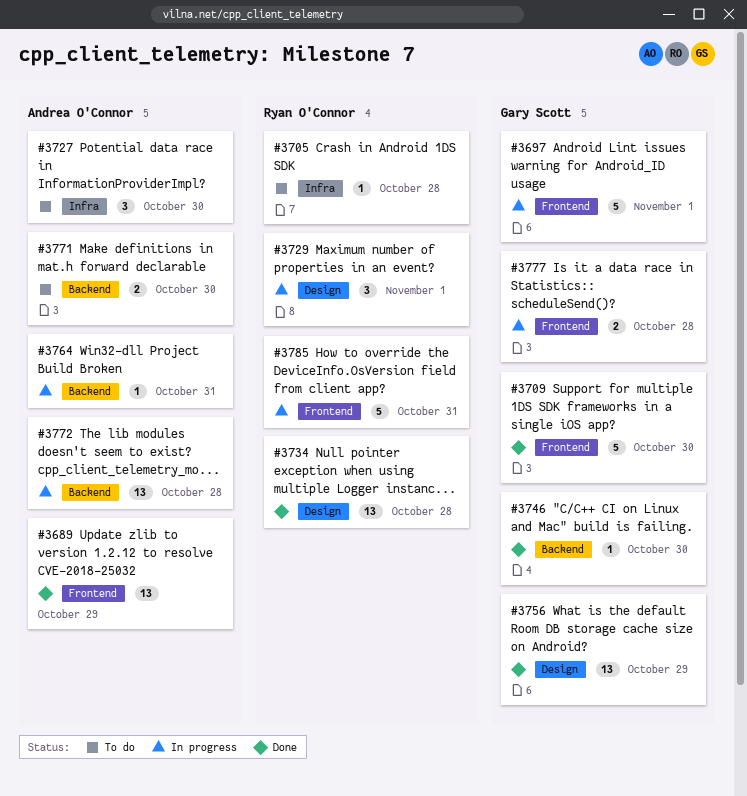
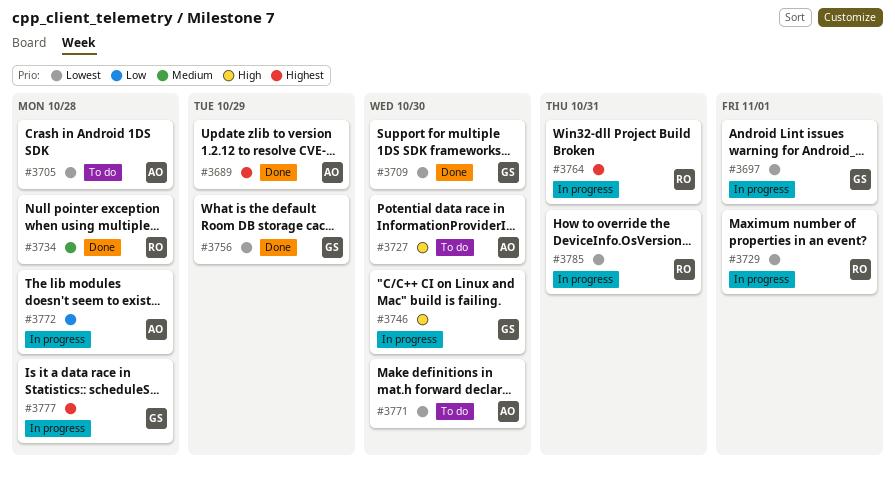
#3705, owner: Ryan O'Connor -> Andrea O'Connor
#3746, status: Done -> In progress
#3764, owner: Andrea O'Connor -> Ryan O'Connor

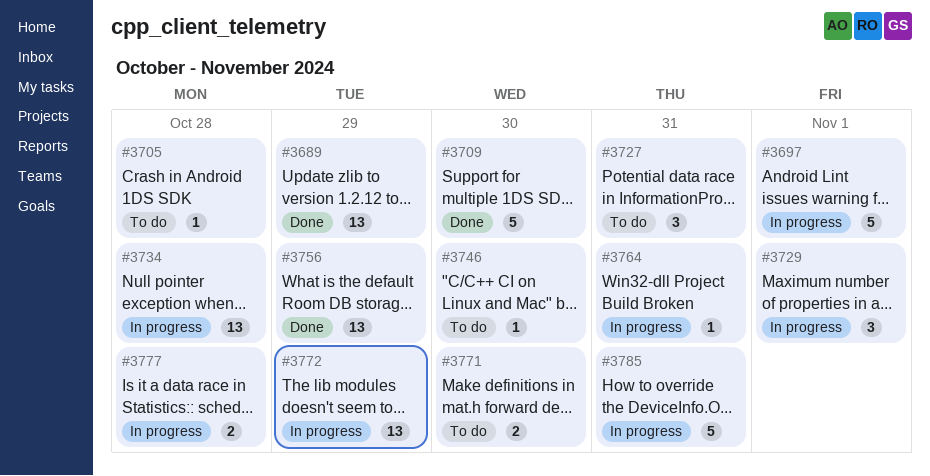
#3727, due: Oct 30 -> Oct 31
#3734, status: Done -> In progress
#3746, status: In progress -> To do
#3772, due: Oct 28 -> Oct 29

